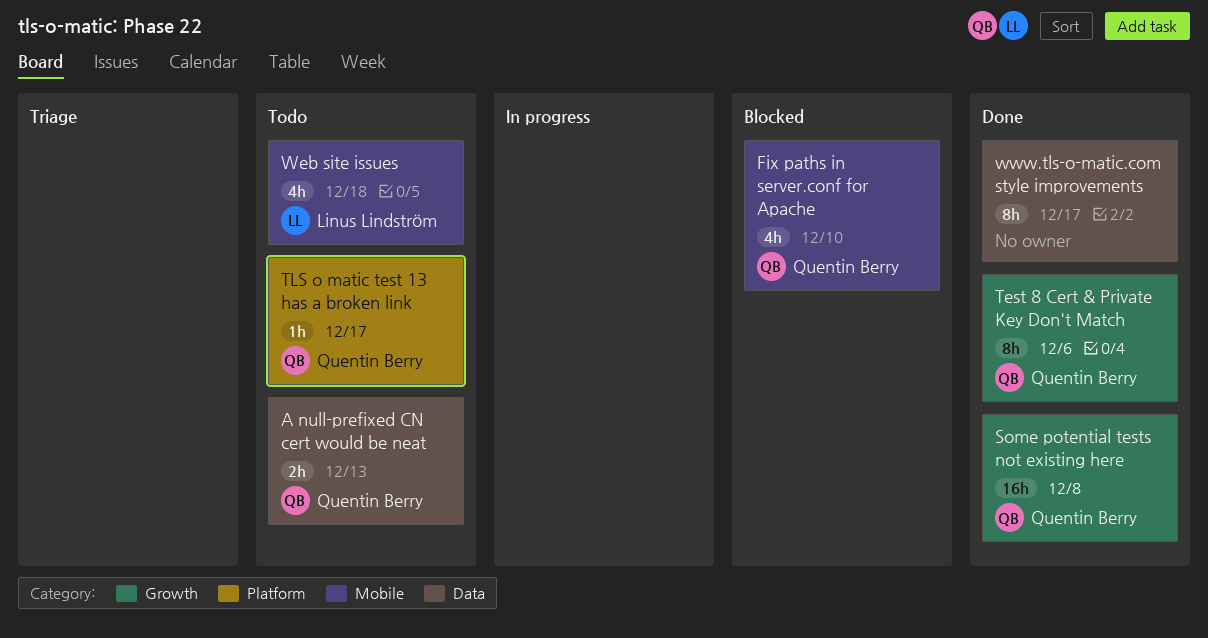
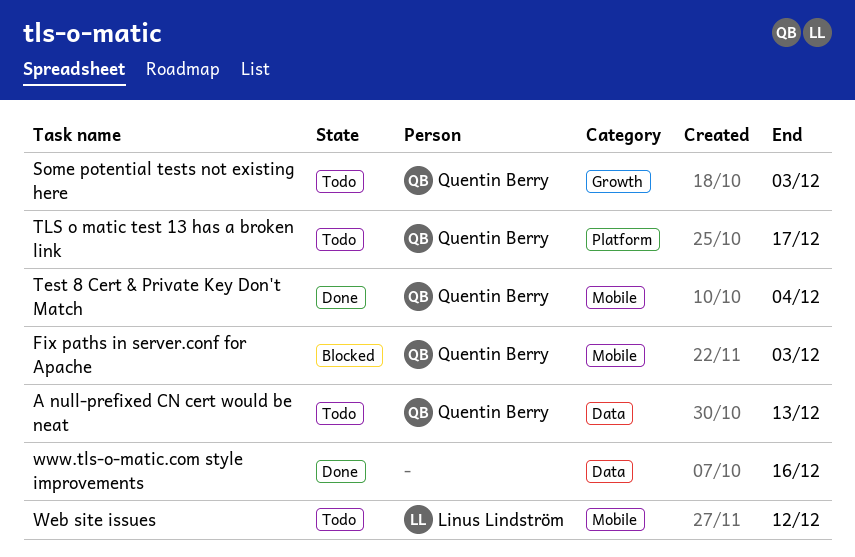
Fix paths in server.conf for Apache, due: Dec 10 -> Dec 3
Some potential tests not existing here, status: Done -> Todo
Some potential tests not existing here, due: Dec 8 -> Dec 3
Test 8 Cert & Private Key Don't Match, label: Growth -> Mobile
Test 8 Cert & Private Key Don't Match, due: Dec 6 -> Dec 4
Web site issues, due: Dec 18 -> Dec 12
www.tls-o-matic.com style improvements, due: Dec 17 -> Dec 16

